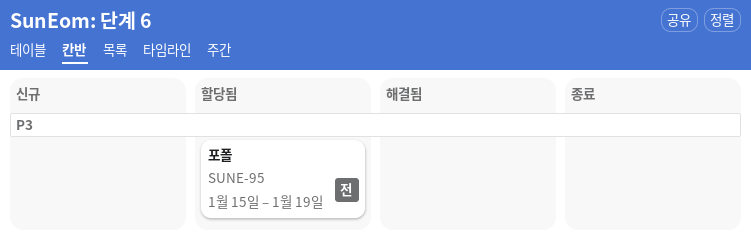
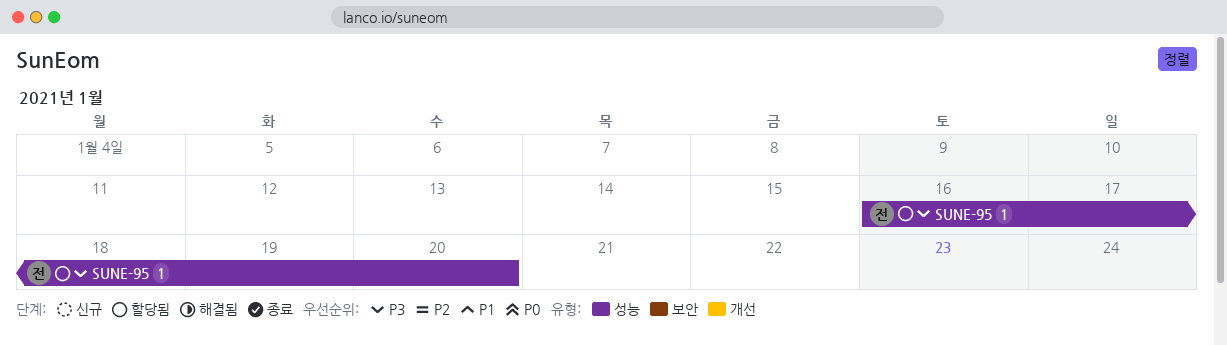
SUNE-95, start: Jan 15 -> Jan 16
SUNE-95, due: Jan 19 -> Jan 20

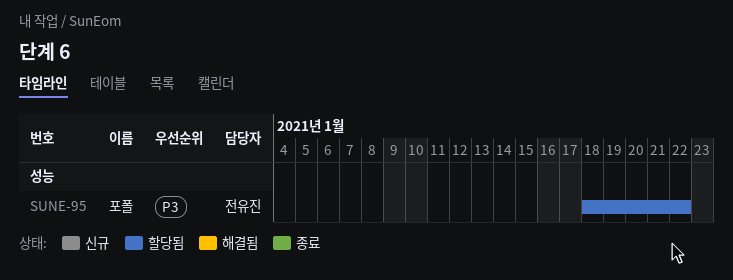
SUNE-95, start: Jan 16 -> Jan 18
SUNE-95, due: Jan 20 -> Jan 22

